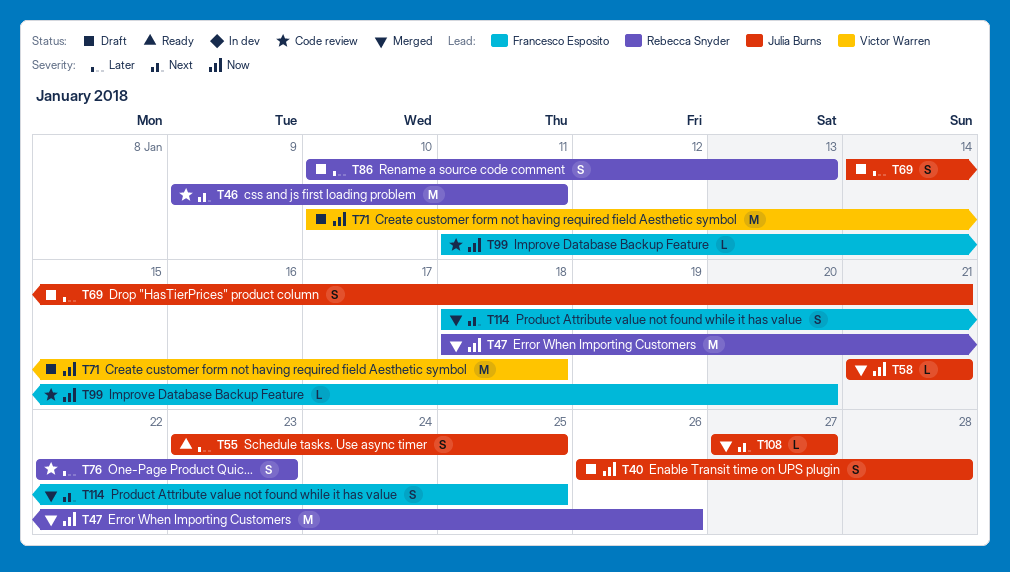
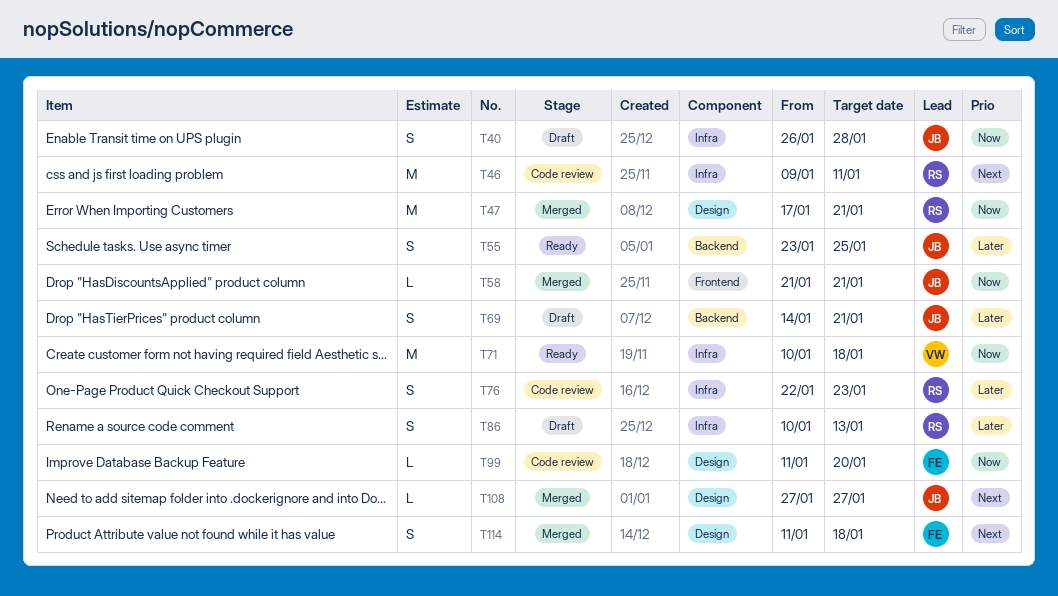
T47, start: Jan 18 -> Jan 17
T47, due: Jan 26 -> Jan 21
T71, status: Draft -> Ready
T114, start: Jan 18 -> Jan 11
T114, due: Jan 25 -> Jan 18

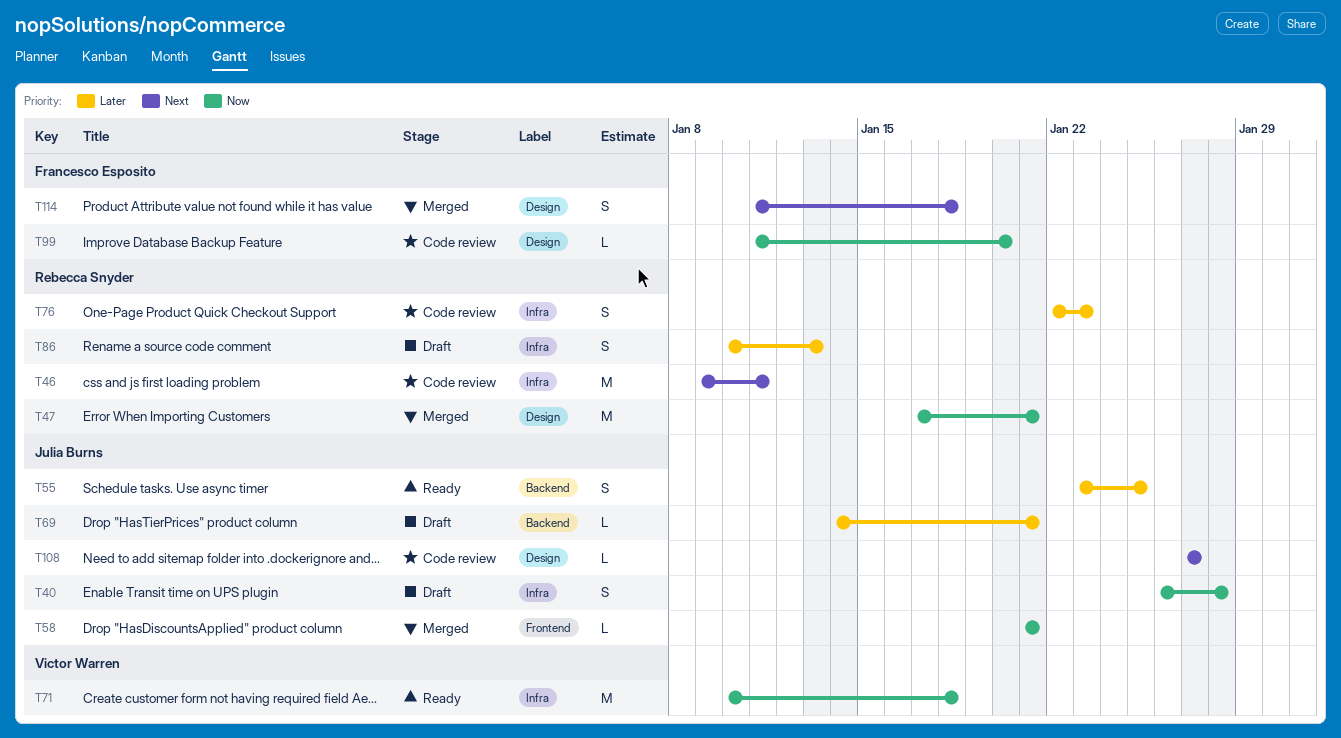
T69, estimate: S -> L
T108, status: Merged -> Code review

